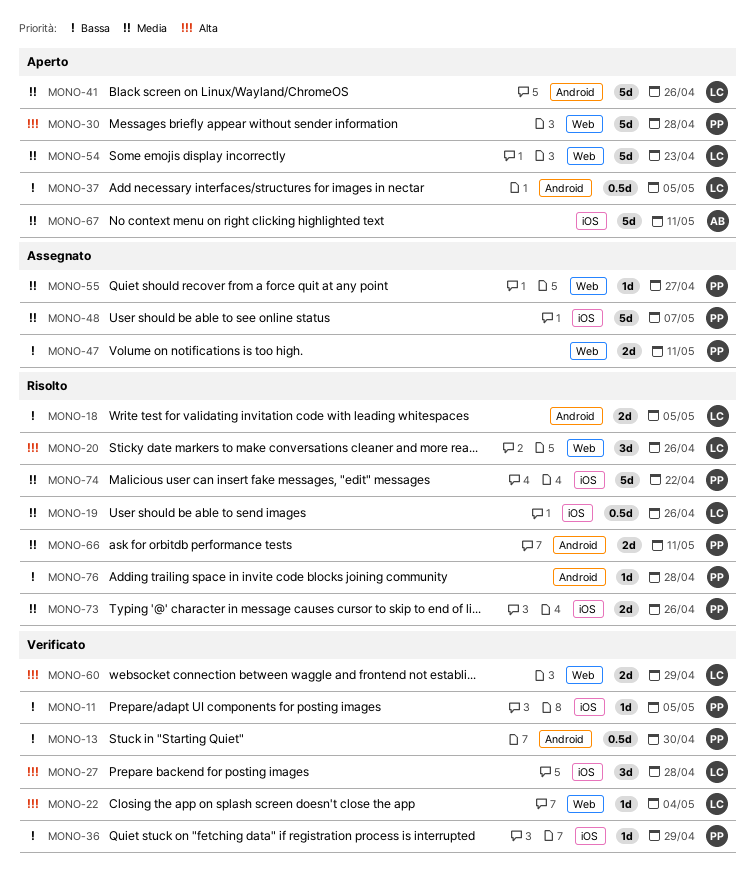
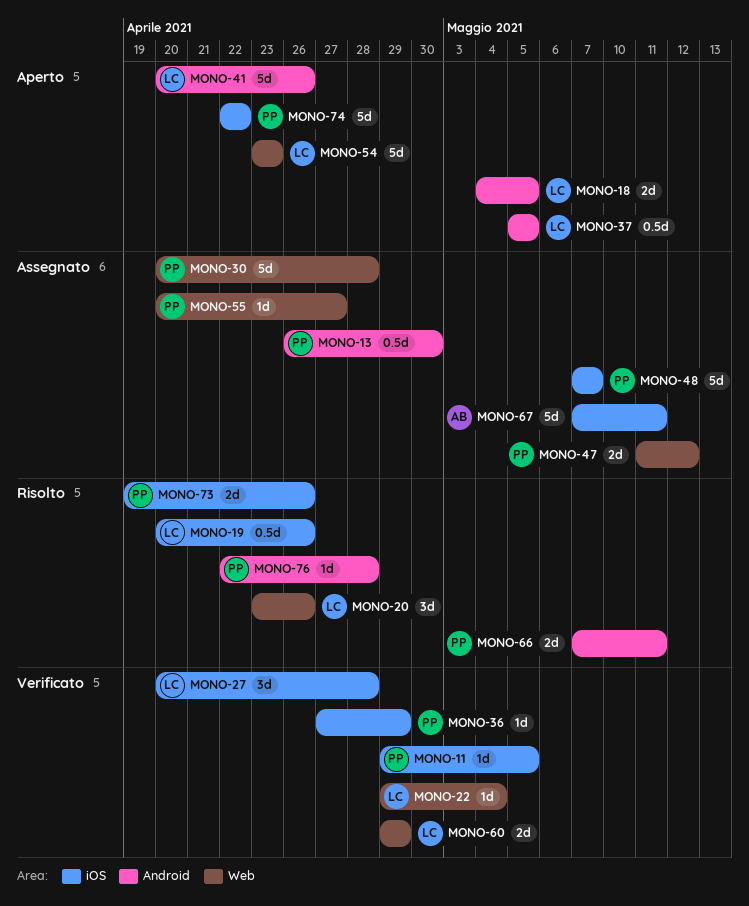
MONO-13, status: Verificato -> Assegnato
MONO-18, status: Risolto -> Aperto
MONO-30, status: Aperto -> Assegnato
MONO-47, due: May 11 -> May 12
MONO-67, status: Aperto -> Assegnato
MONO-74, status: Risolto -> Aperto

